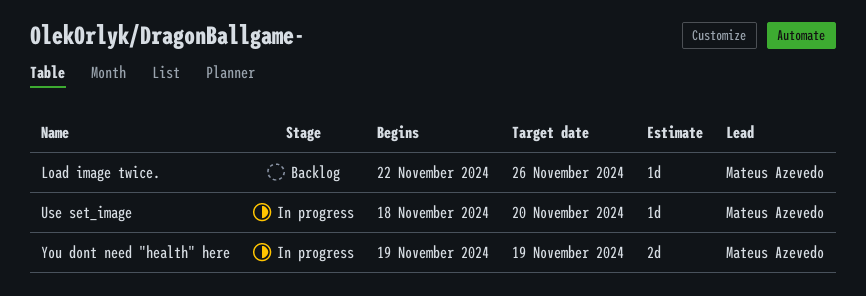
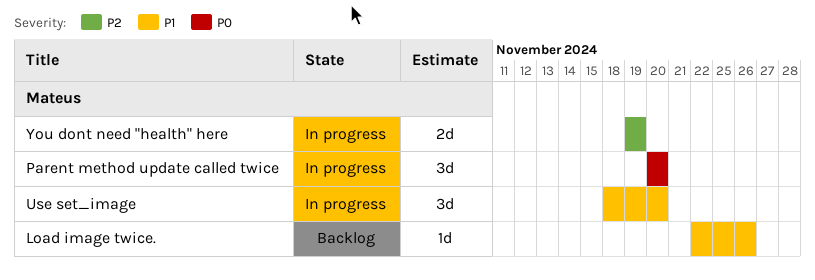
Parent method update called twice: none -> present
Use set_image, estimate: 1d -> 3d

